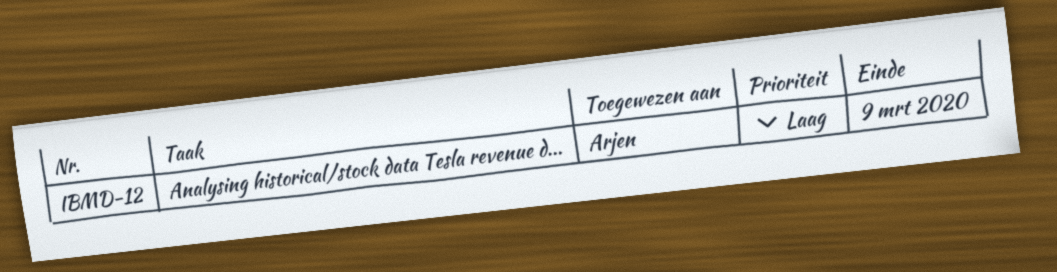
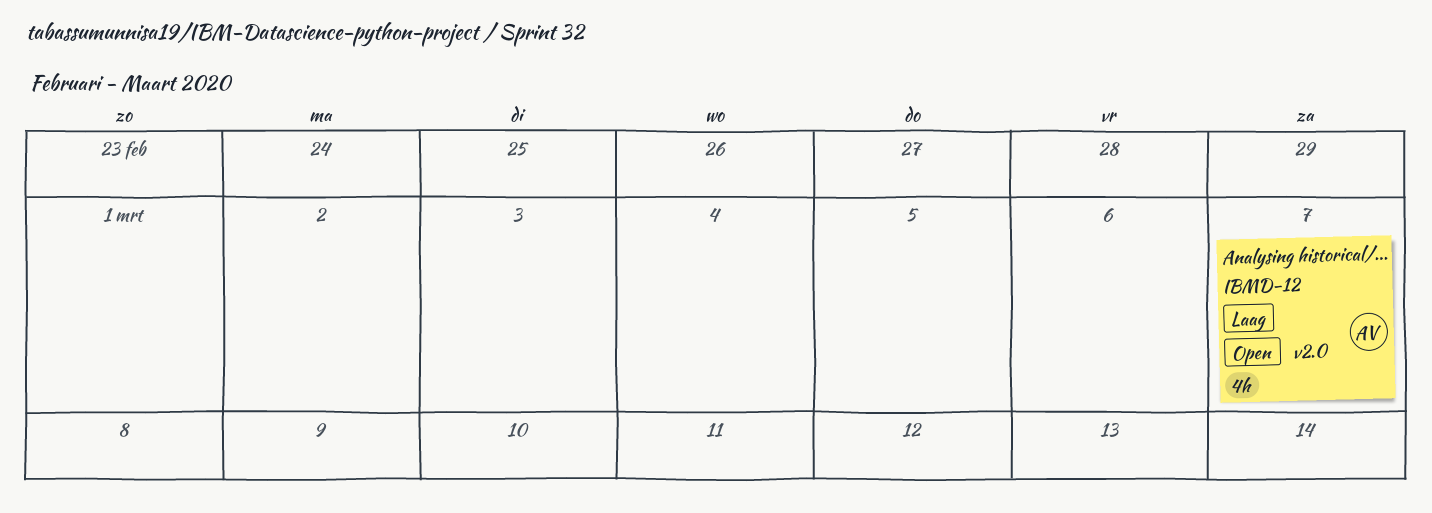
IBMD-12, due: Mar 9 -> Mar 7

